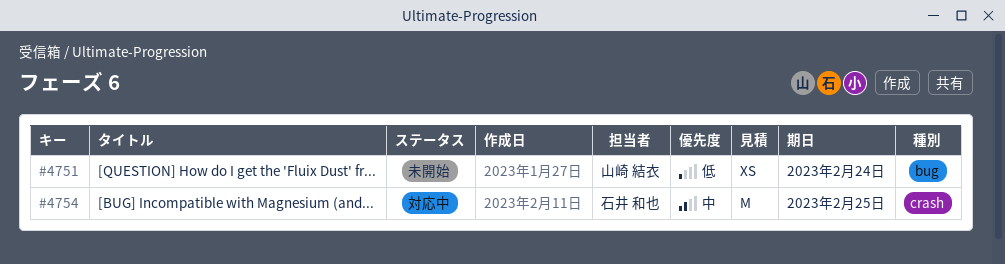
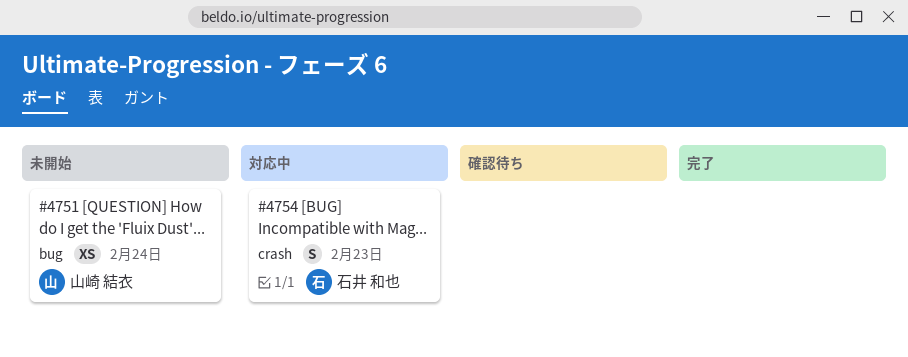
#4754, estimate: M -> S
#4754, due: Feb 25 -> Feb 23

